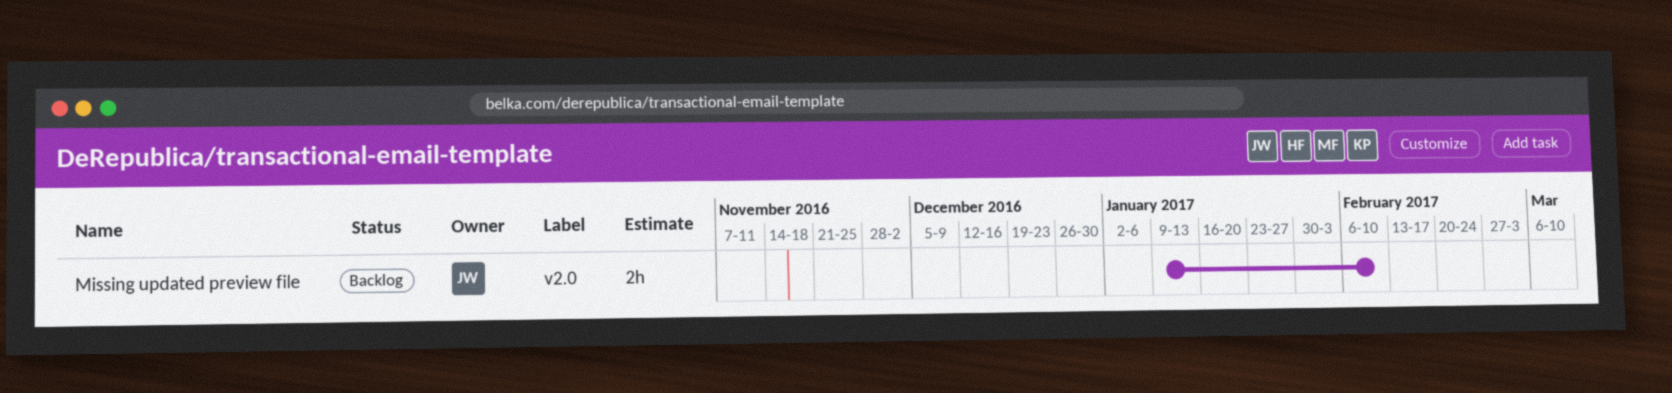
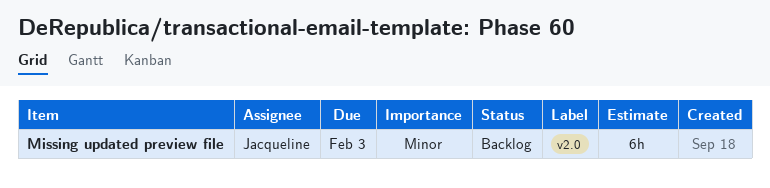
Missing updated preview file, estimate: 2h -> 6h
Missing updated preview file, due: Feb 10 -> Feb 3

